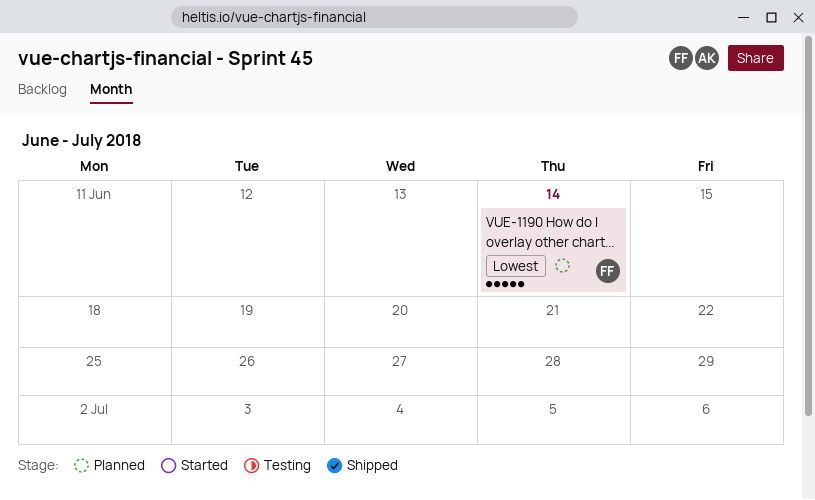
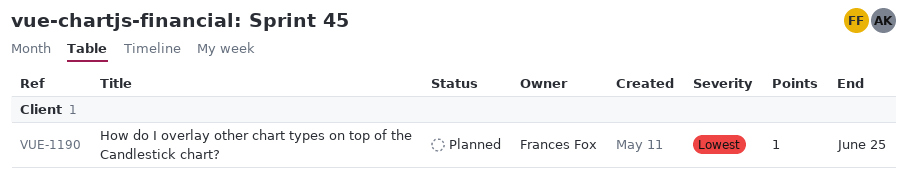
VUE-1190, estimate: 5 -> 1
VUE-1190, due: Jun 14 -> Jun 25

